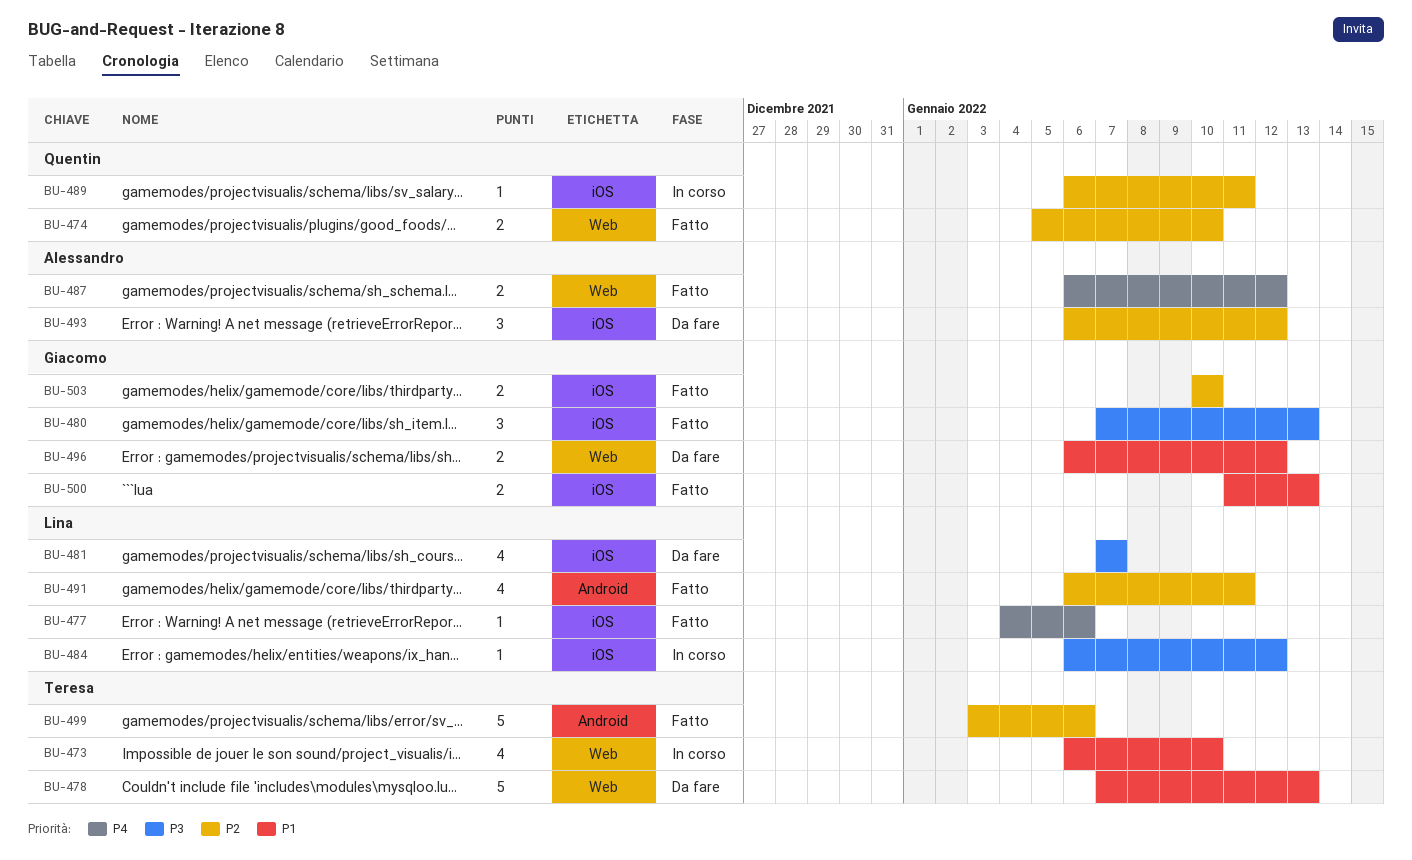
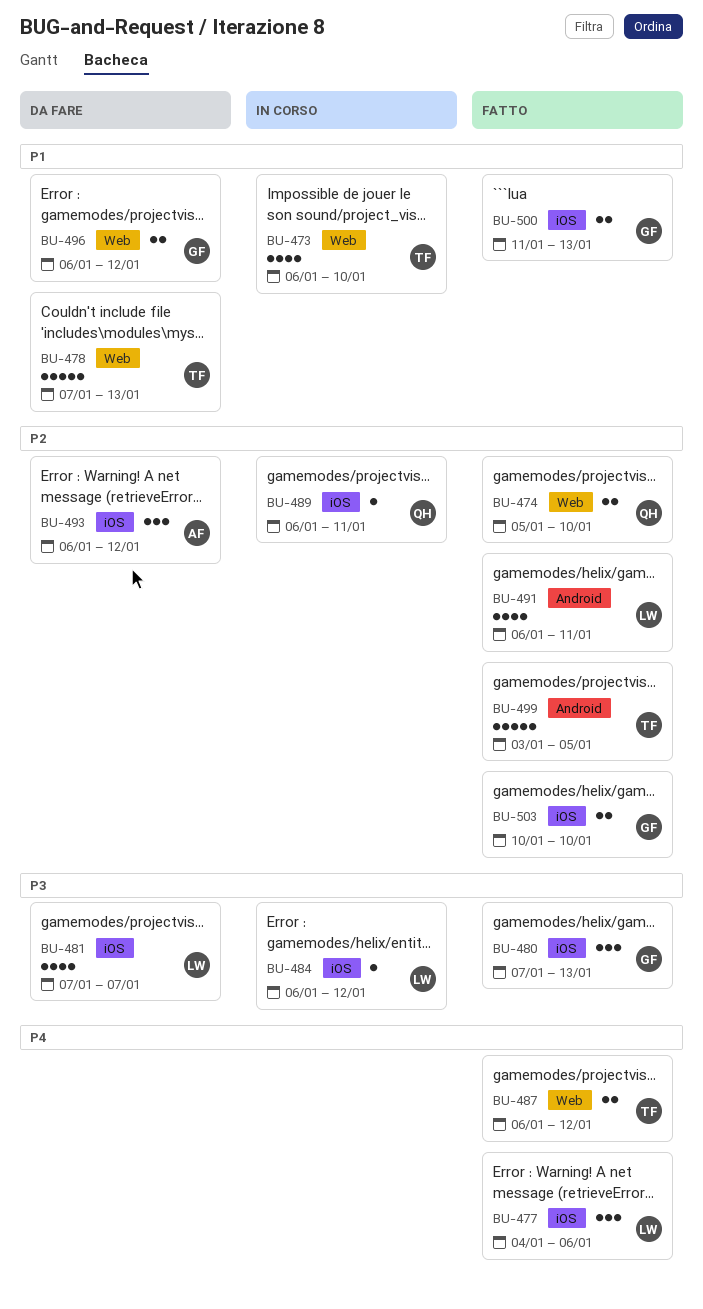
BU-477, estimate: 1 -> 3
BU-487, owner: Alessandro -> Teresa
BU-499, due: Jan 6 -> Jan 5

